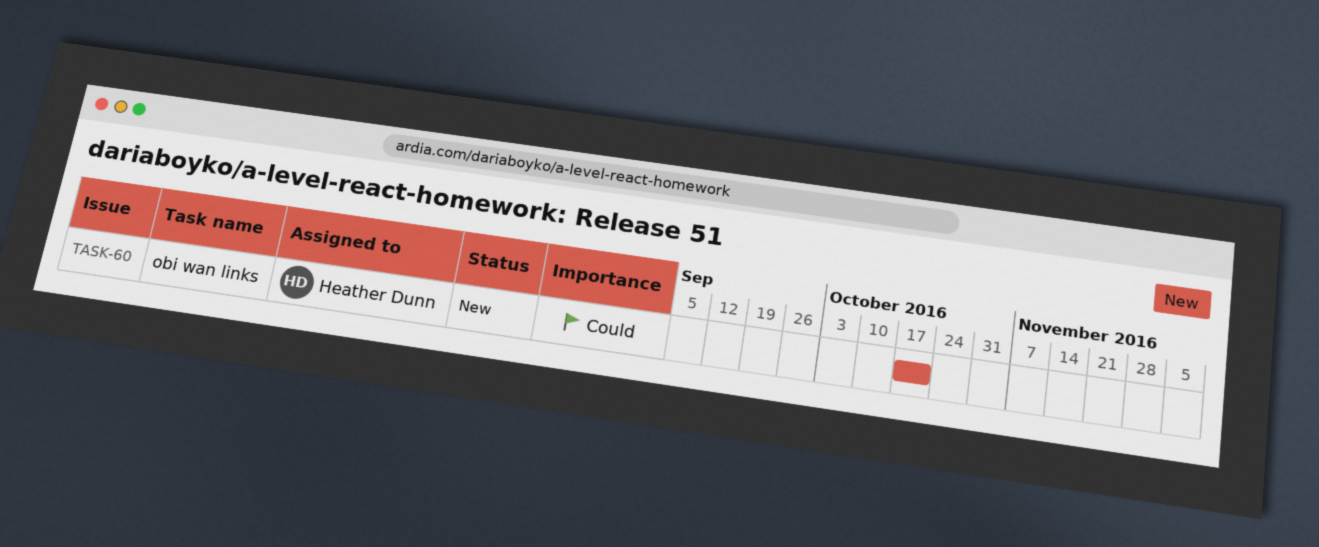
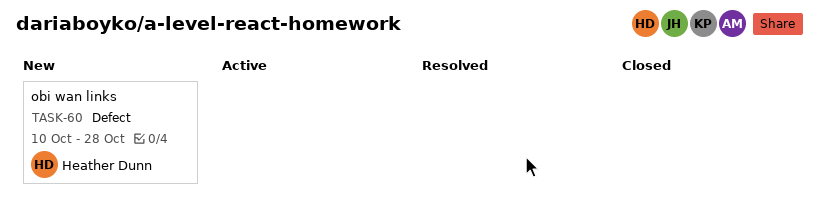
TASK-60, start: Oct 17 -> Oct 10
TASK-60, due: Oct 21 -> Oct 28

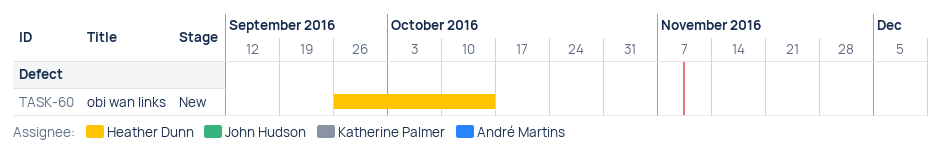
TASK-60, start: Oct 10 -> Sep 26
TASK-60, due: Oct 28 -> Oct 14

